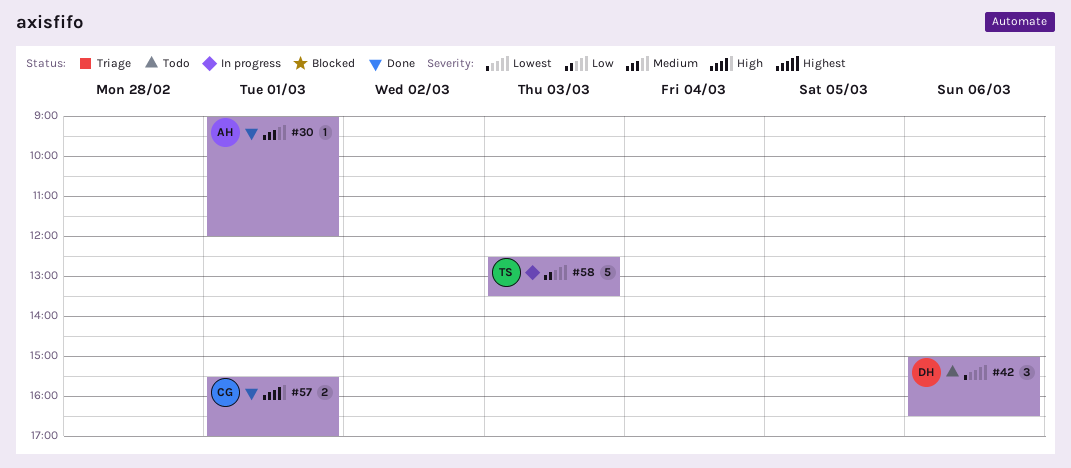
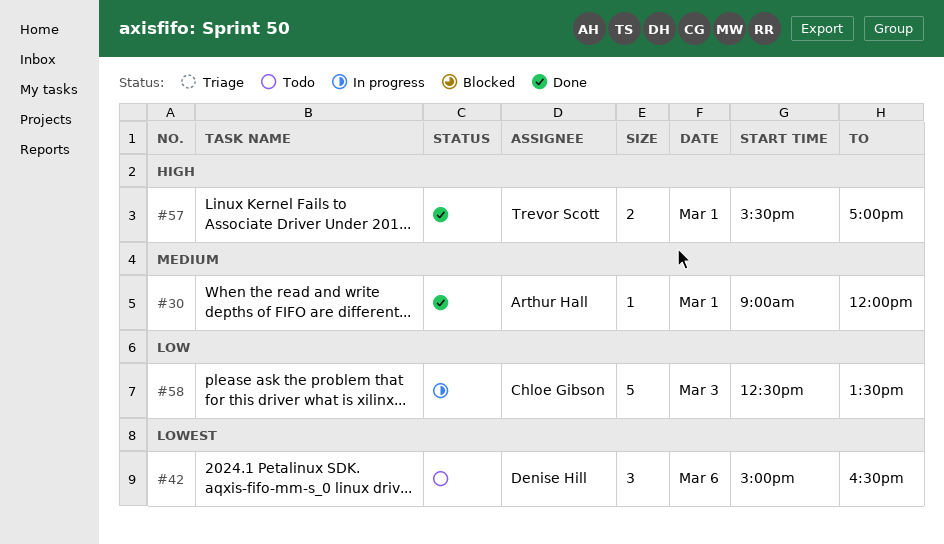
#57, owner: Chloe Gibson -> Trevor Scott
#58, owner: Trevor Scott -> Chloe Gibson

